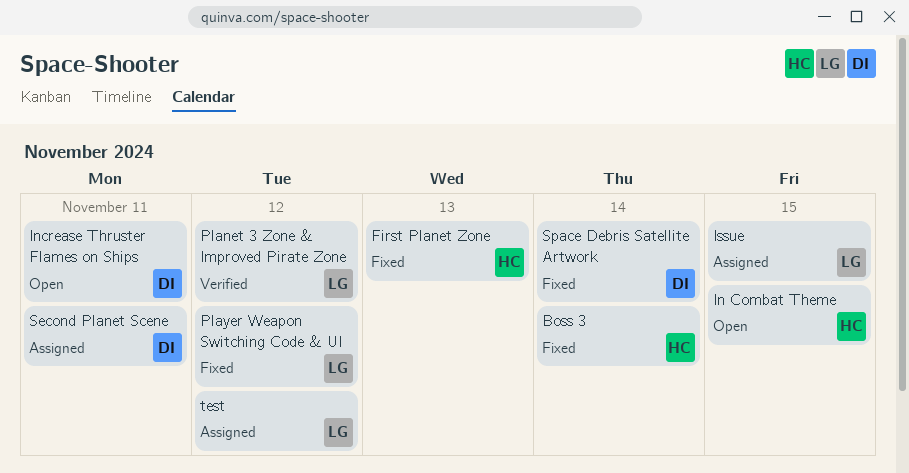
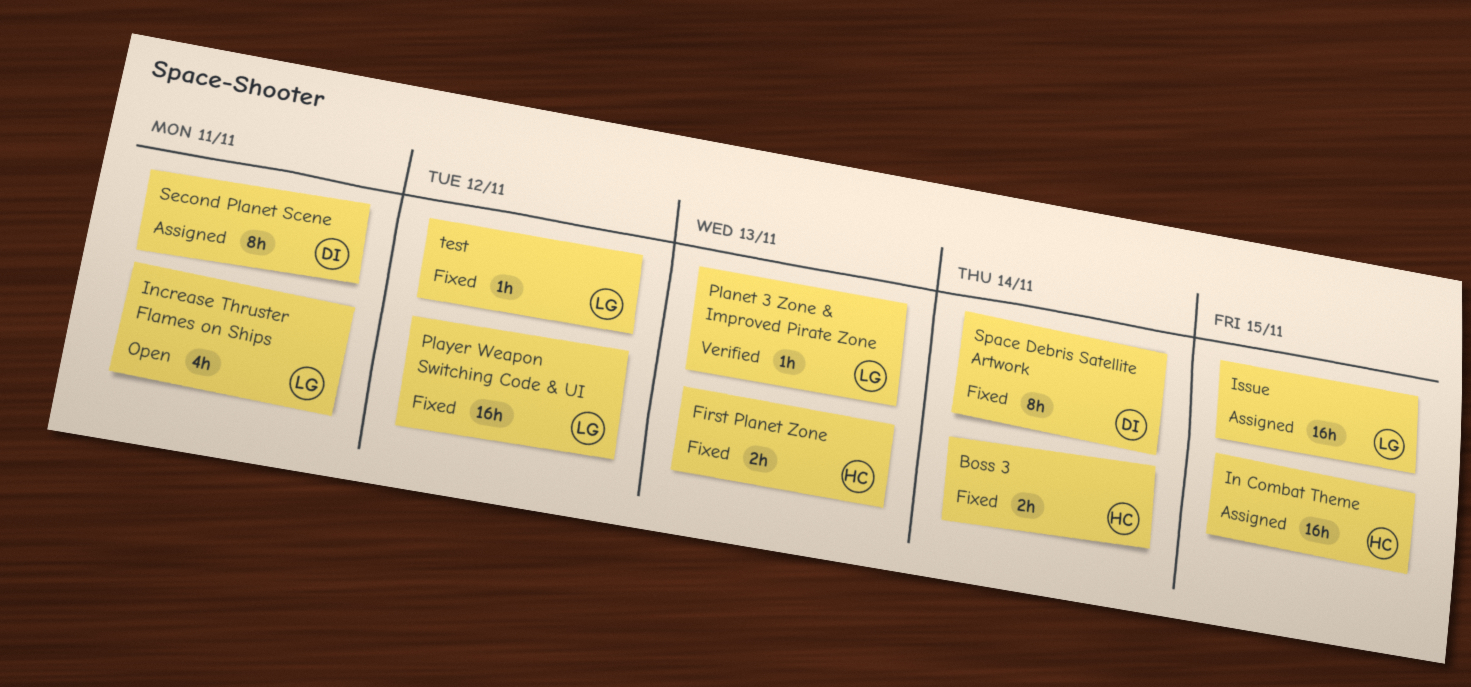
In Combat Theme, status: Open -> Assigned
Increase Thruster Flames on Ships, owner: DI -> LG
Planet 3 Zone & Improved Pirate Zone, due: Nov 12 -> Nov 13
test, status: Assigned -> Fixed

